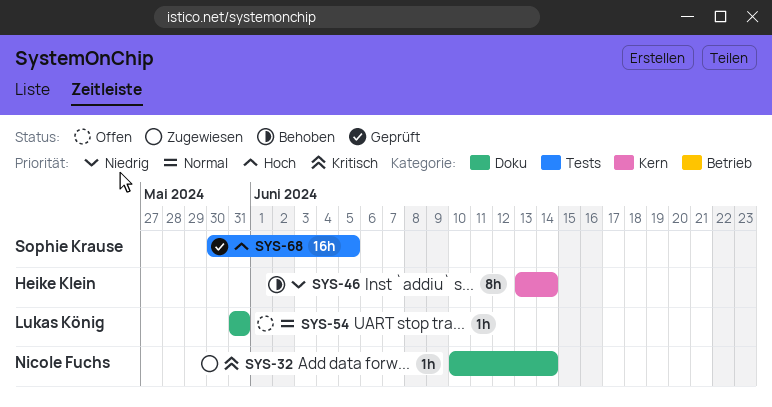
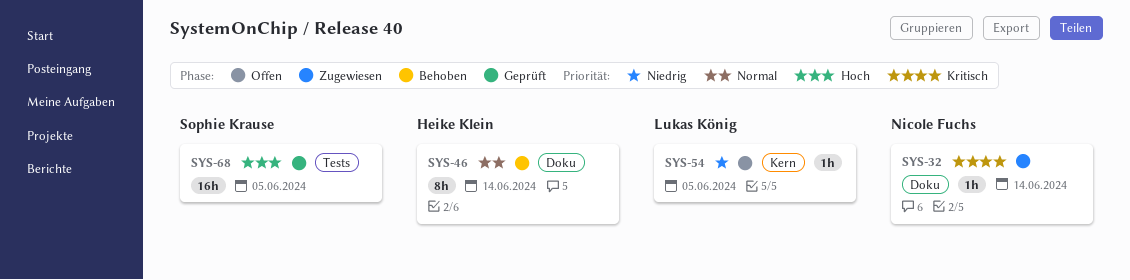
SYS-46, priority: Niedrig -> Normal
SYS-46, label: Kern -> Doku
SYS-54, priority: Normal -> Niedrig
SYS-54, label: Doku -> Kern
SYS-54, due: May 31 -> Jun 5

